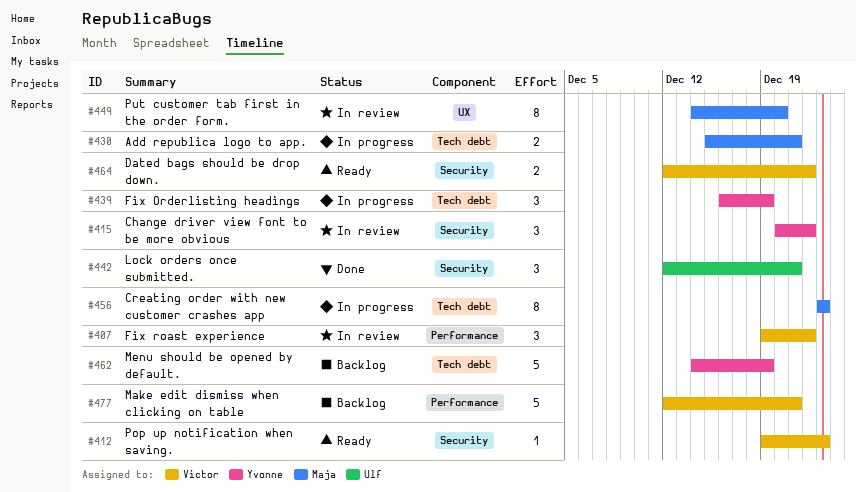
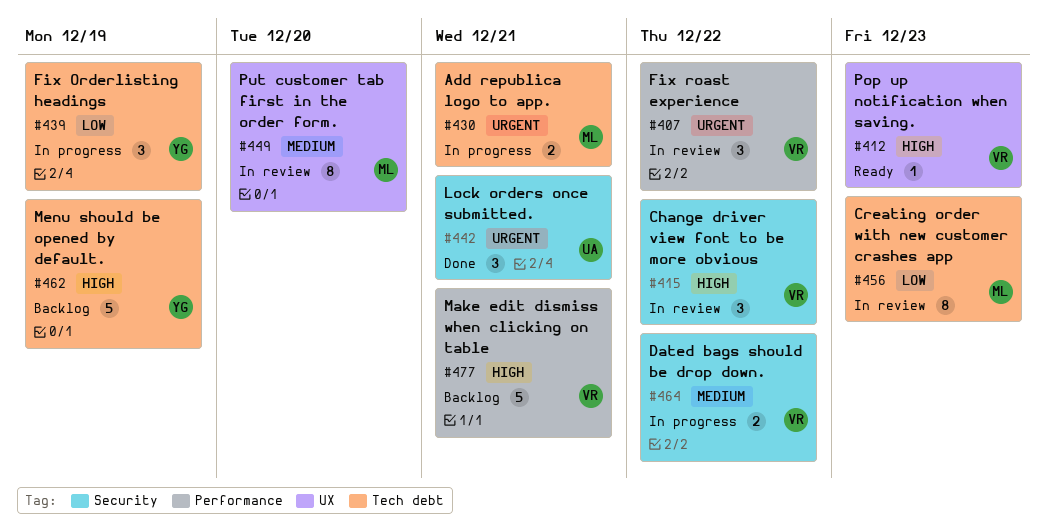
#412, label: Security -> UX
#415, owner: Yvonne -> Victor
#456, status: In progress -> In review
#464, status: Ready -> In progress

